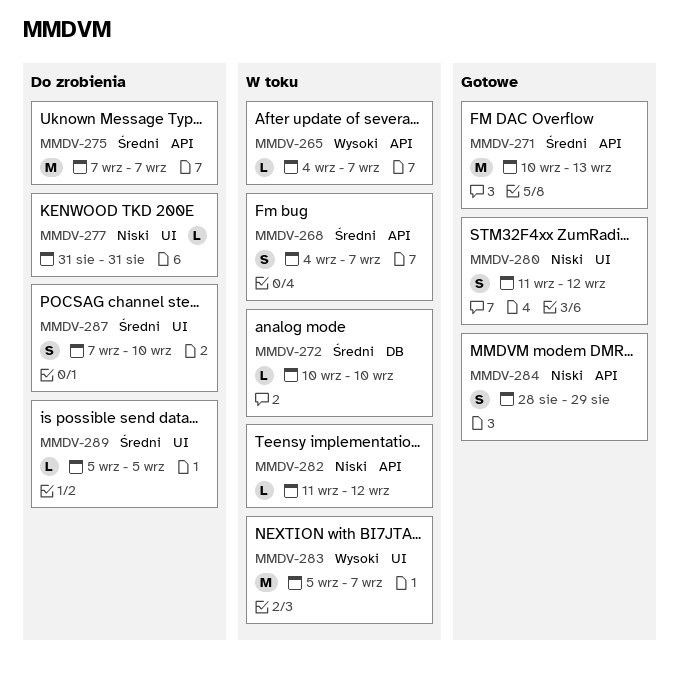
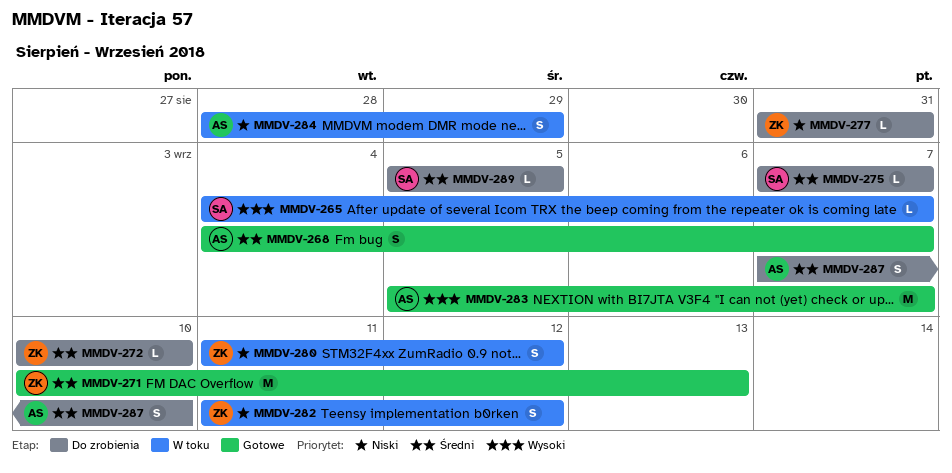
MMDV-268, status: W toku -> Gotowe
MMDV-272, status: W toku -> Do zrobienia
MMDV-275, estimate: M -> L
MMDV-280, status: Gotowe -> W toku
MMDV-282, estimate: L -> S
MMDV-283, status: W toku -> Gotowe
MMDV-284, status: Gotowe -> W toku

